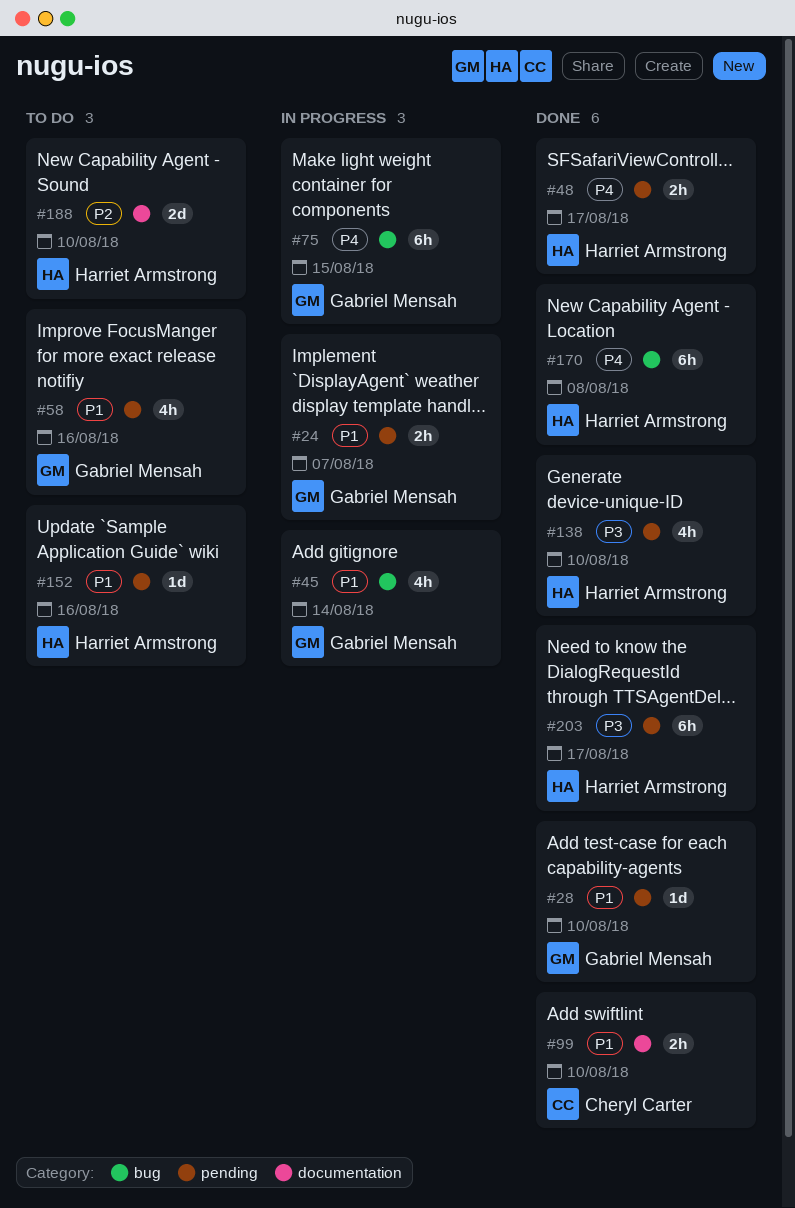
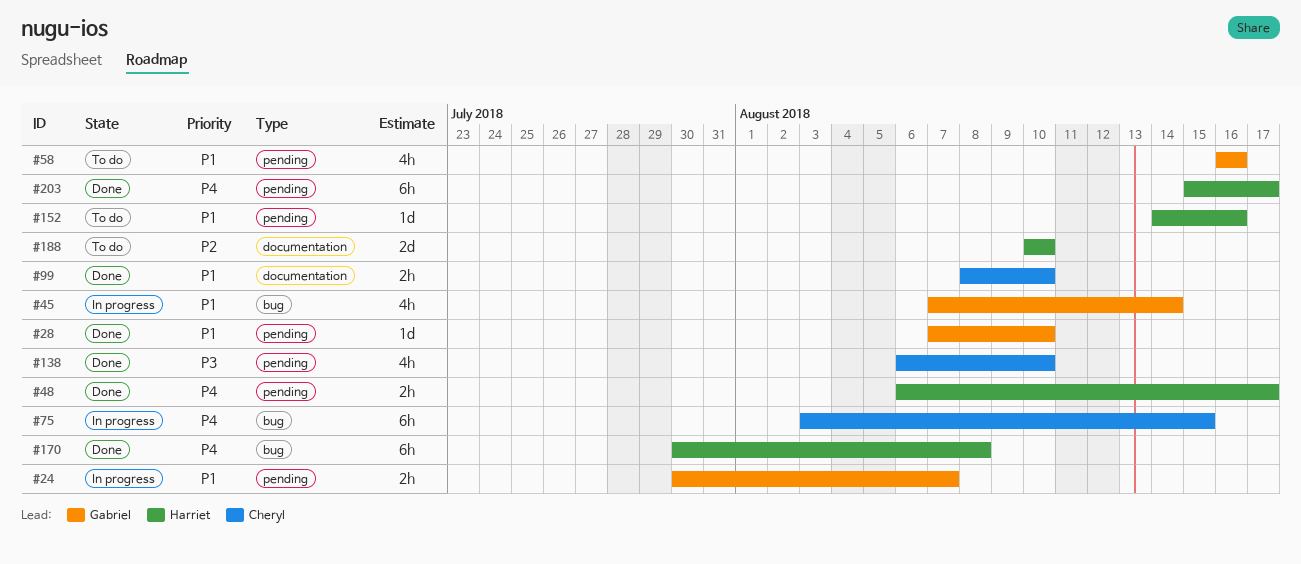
#75, owner: Gabriel Mensah -> Cheryl Carter
#138, owner: Harriet Armstrong -> Cheryl Carter
#203, priority: P3 -> P4

